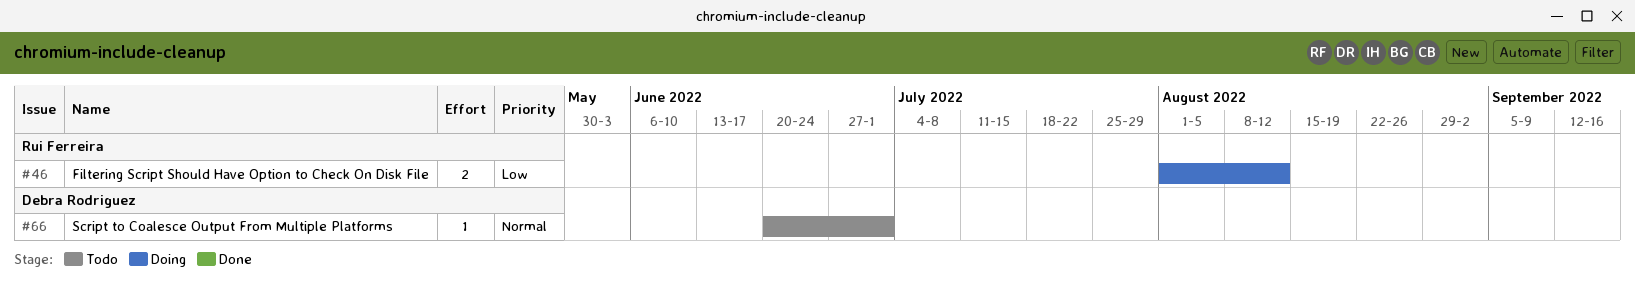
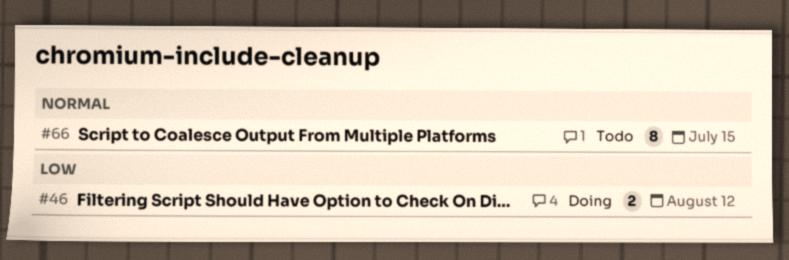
#66, estimate: 1 -> 8
#66, due: Jul 1 -> Jul 15

